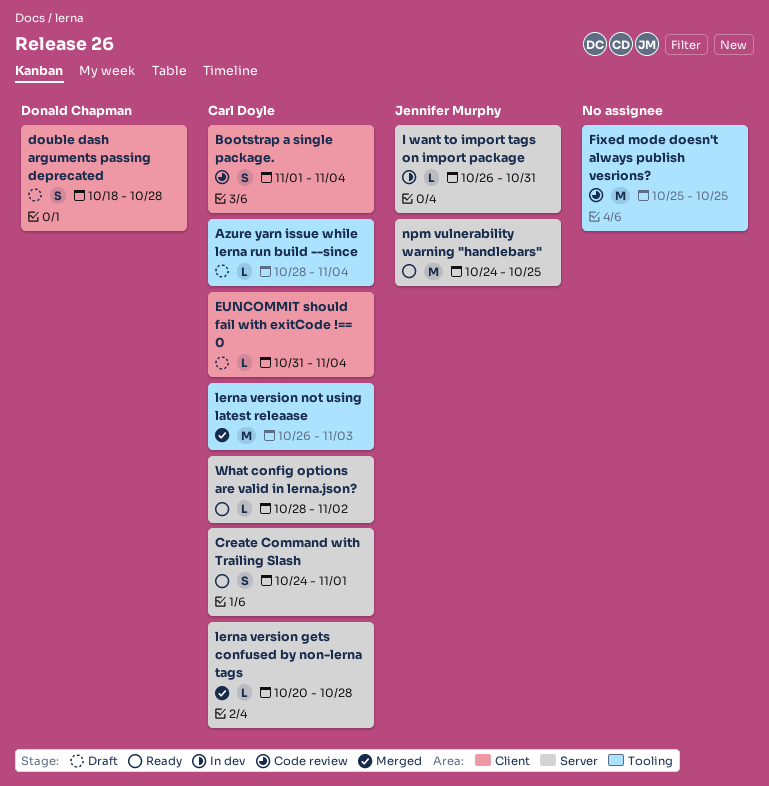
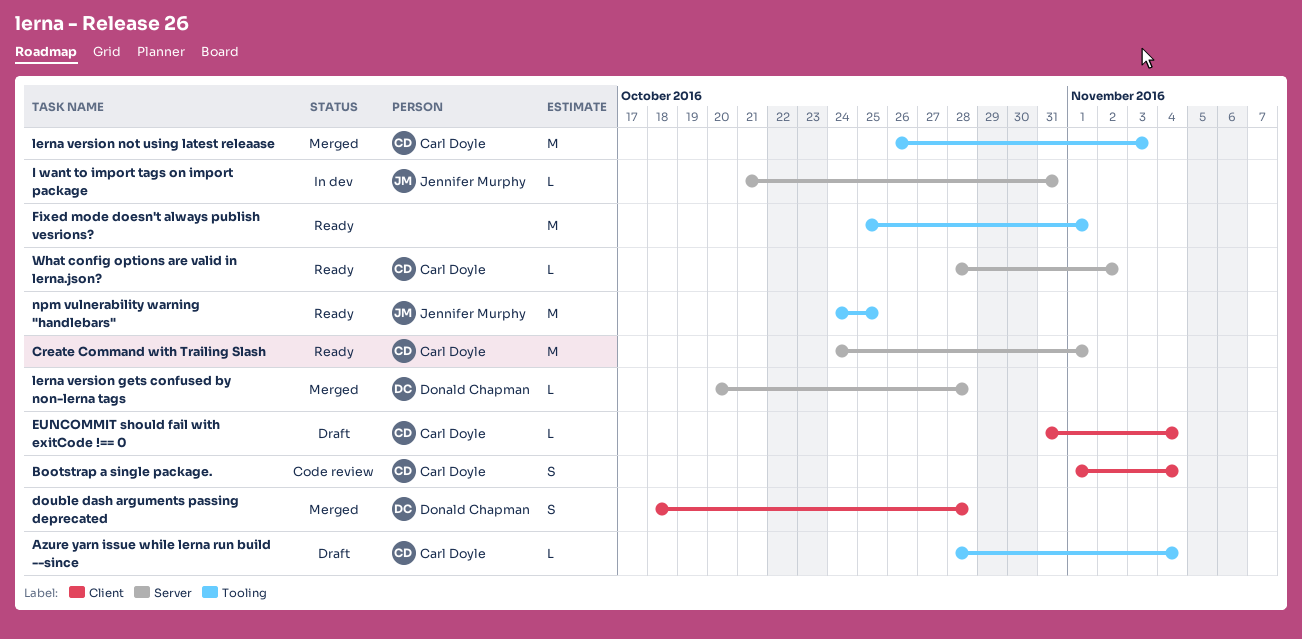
Create Command with Trailing Slash, estimate: S -> M
double dash arguments passing deprecated, status: Draft -> Merged
Fixed mode doesn't always publish vesrions?, status: Code review -> Ready
Fixed mode doesn't always publish vesrions?, due: Oct 25 -> Nov 1
I want to import tags on import package, start: Oct 26 -> Oct 21
lerna version gets confused by non-lerna tags, owner: Carl Doyle -> Donald Chapman
npm vulnerability warning "handlebars", label: Server -> Tooling

